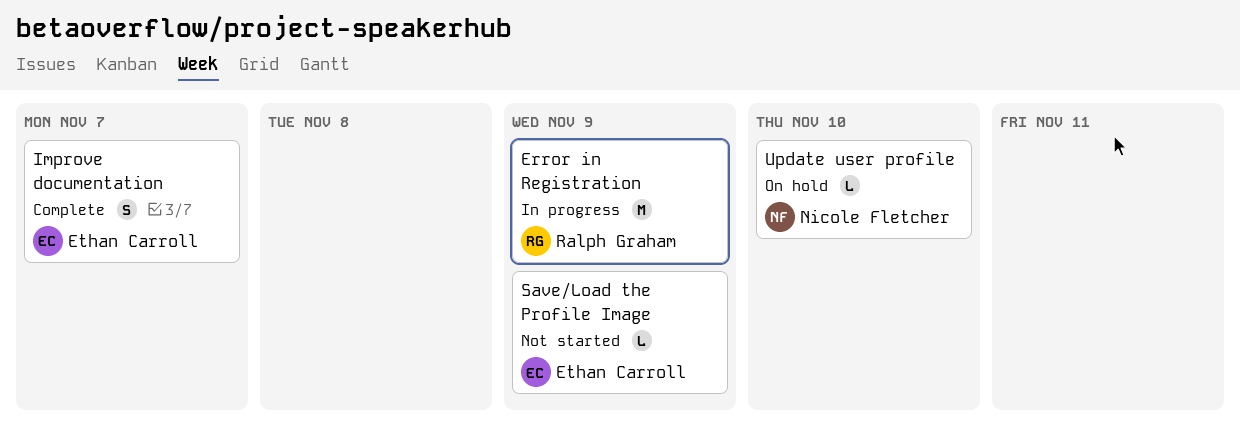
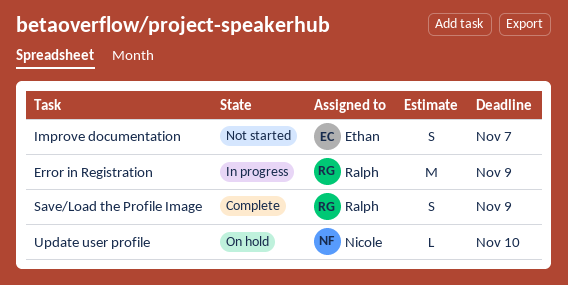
Improve documentation, status: Complete -> Not started
Save/Load the Profile Image, status: Not started -> Complete
Save/Load the Profile Image, owner: Ethan Carroll -> Ralph Graham
Save/Load the Profile Image, estimate: L -> S

